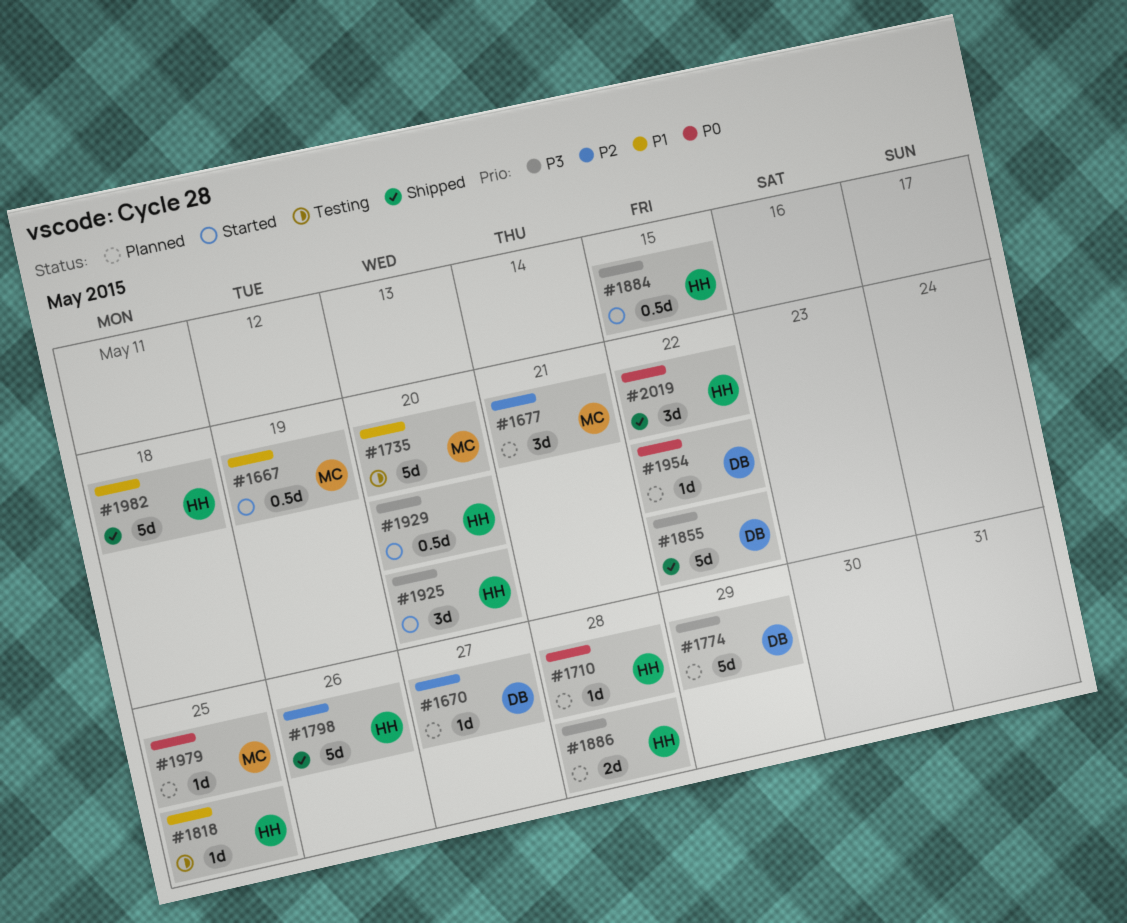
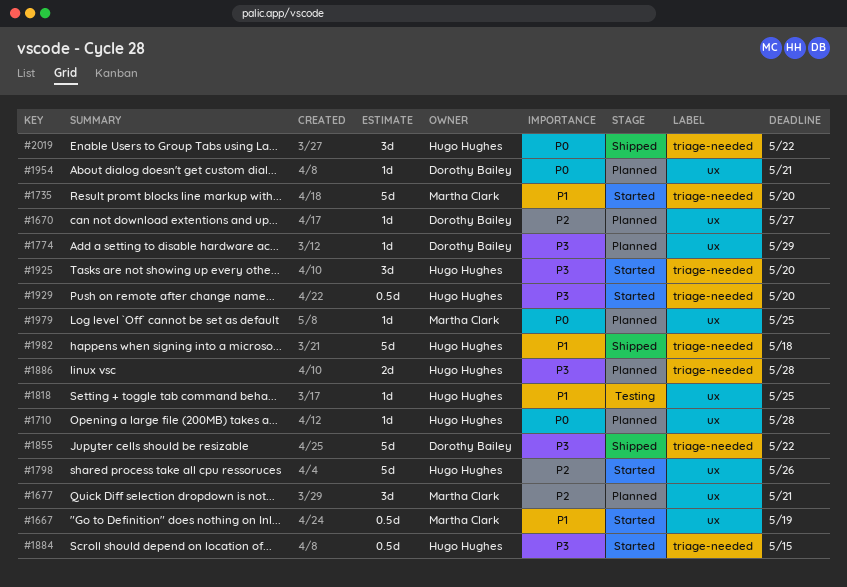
#1735, status: Testing -> Started
#1774, estimate: 5d -> 1d
#1798, status: Shipped -> Started
#1954, due: May 22 -> May 21

